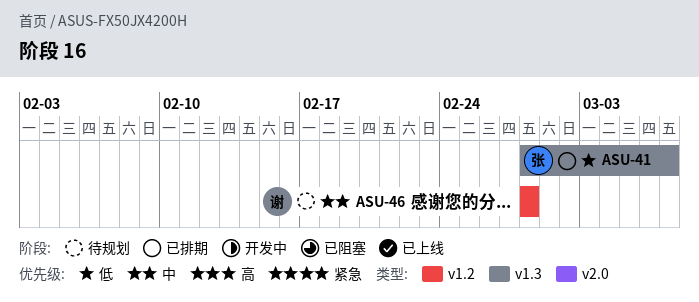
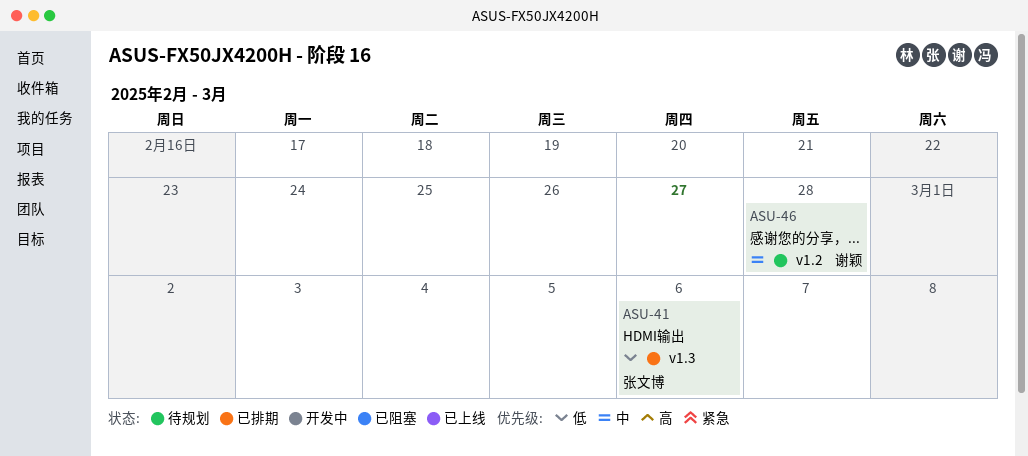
ASU-41, due: Mar 7 -> Mar 6

